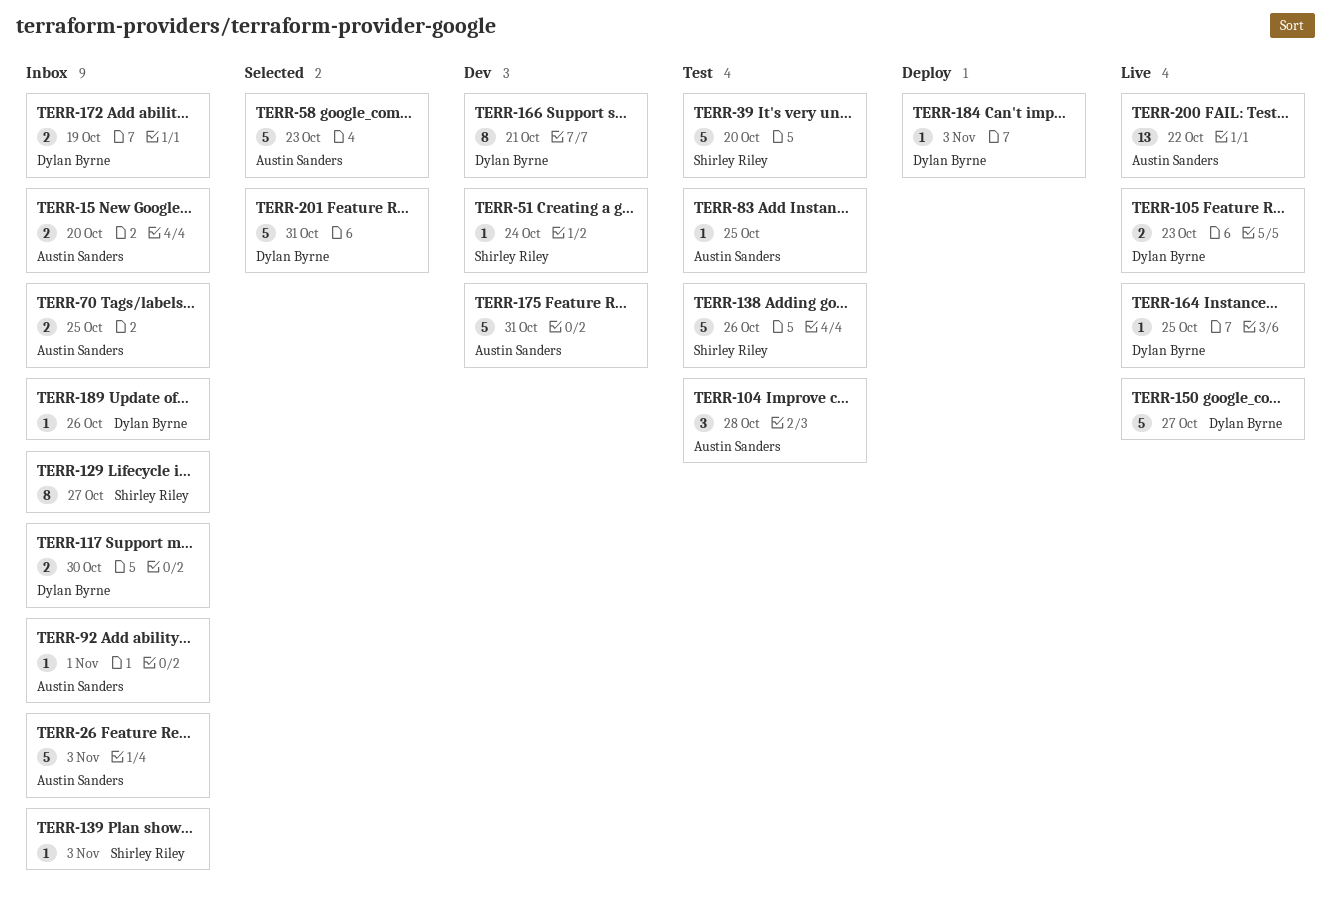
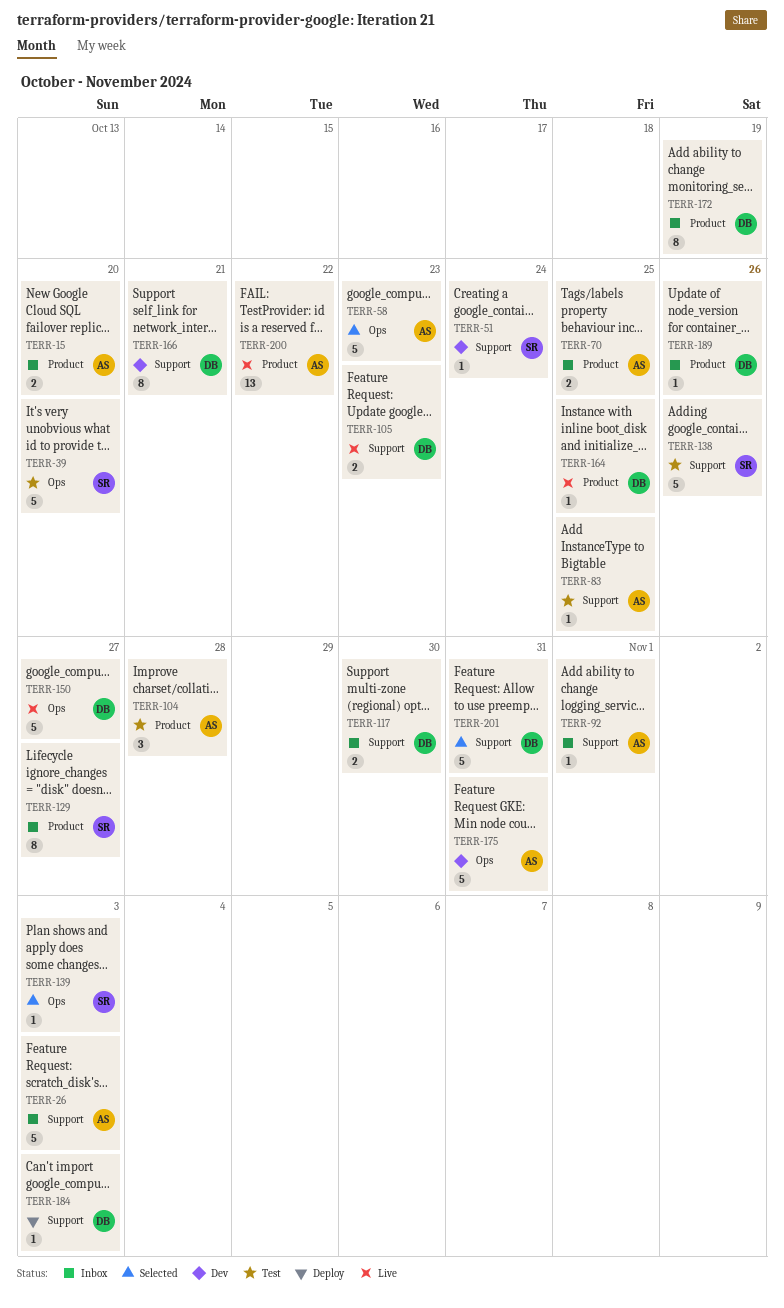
TERR-139, status: Inbox -> Selected
TERR-172, estimate: 2 -> 8

